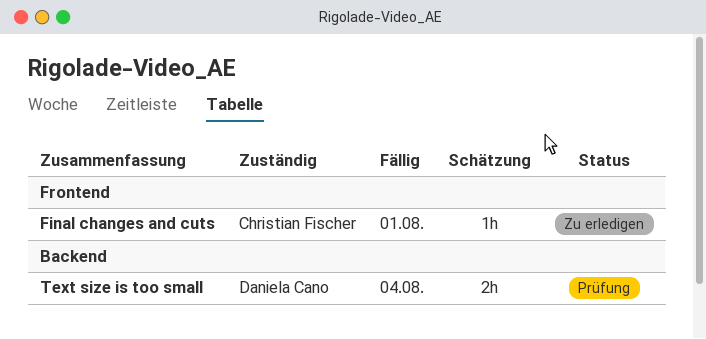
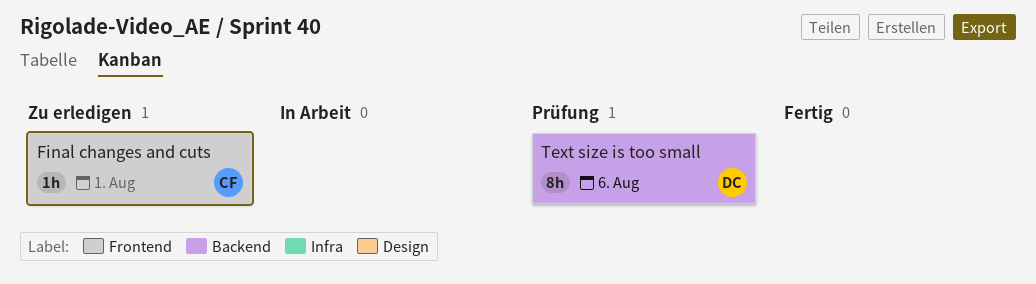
Text size is too small, estimate: 2h -> 8h
Text size is too small, due: Aug 4 -> Aug 6

